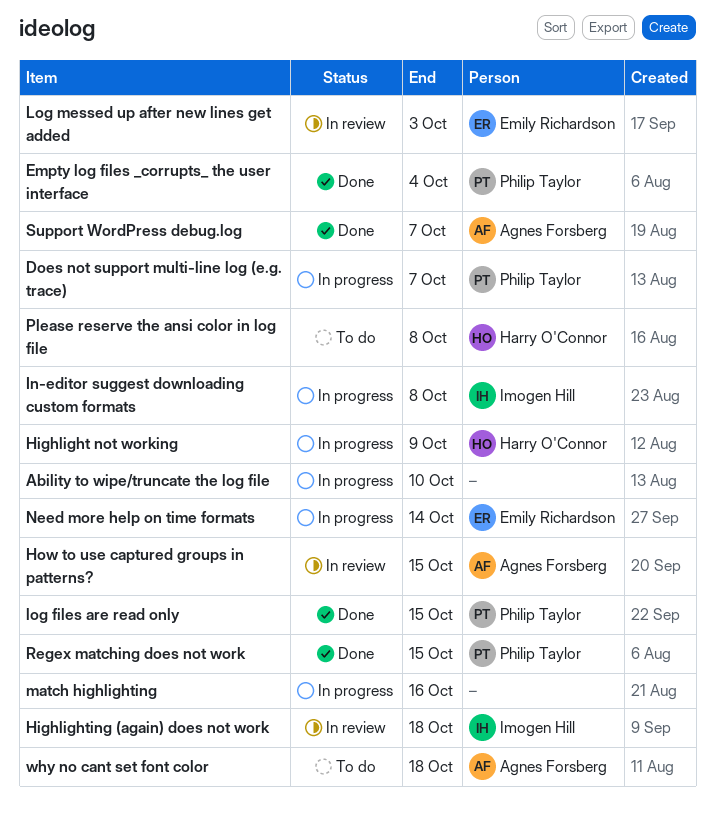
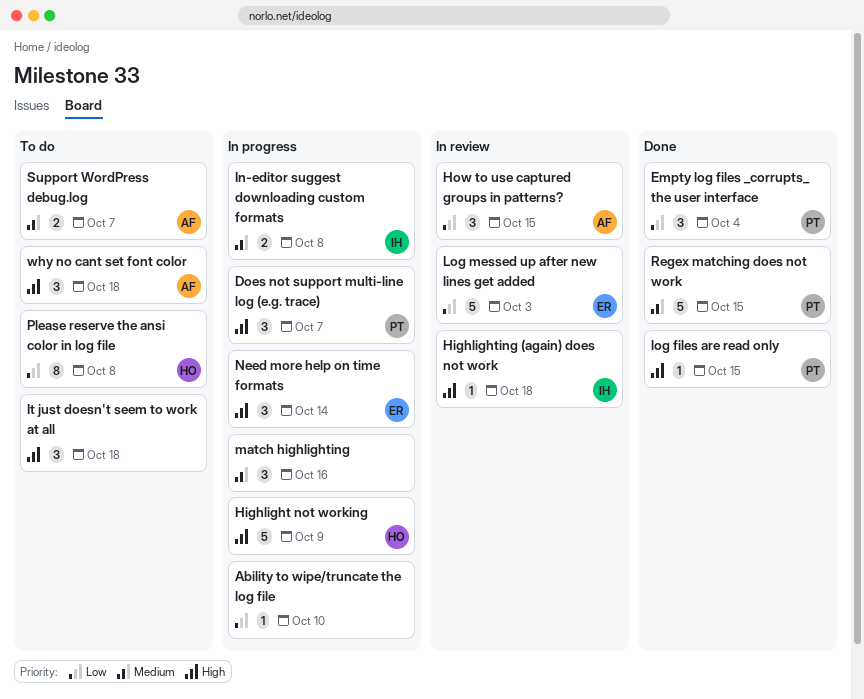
It just doesn't seem to work at all: none -> present
Support WordPress debug.log, status: Done -> To do

